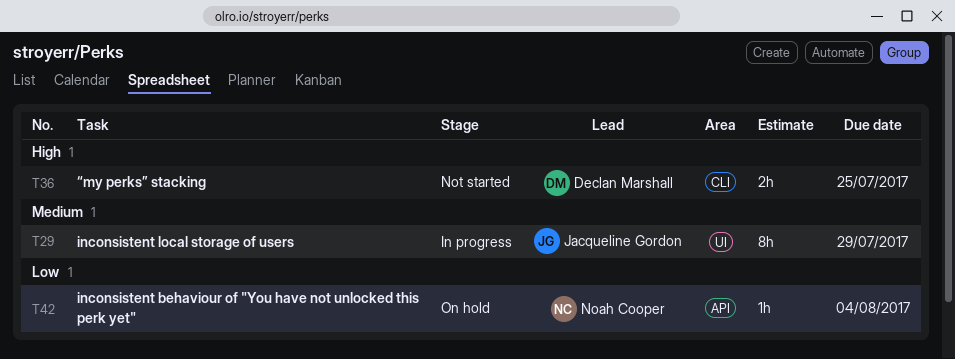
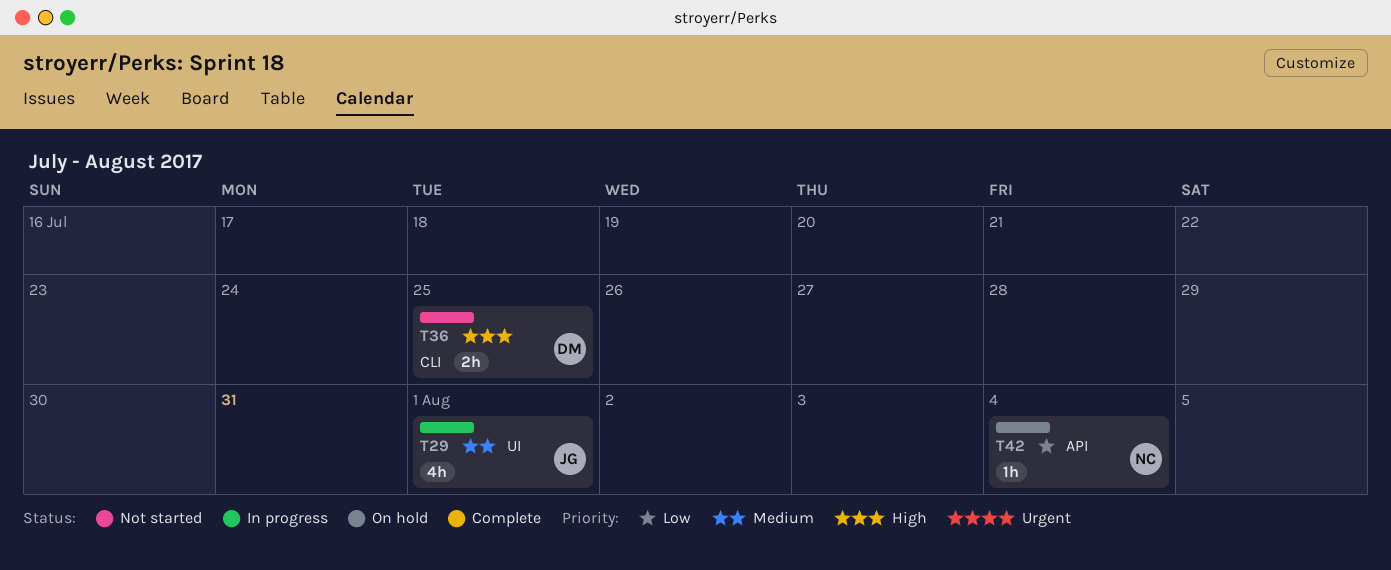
T29, estimate: 8h -> 4h
T29, due: Jul 29 -> Aug 1

